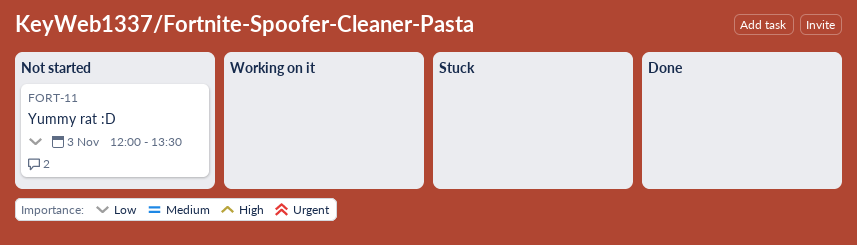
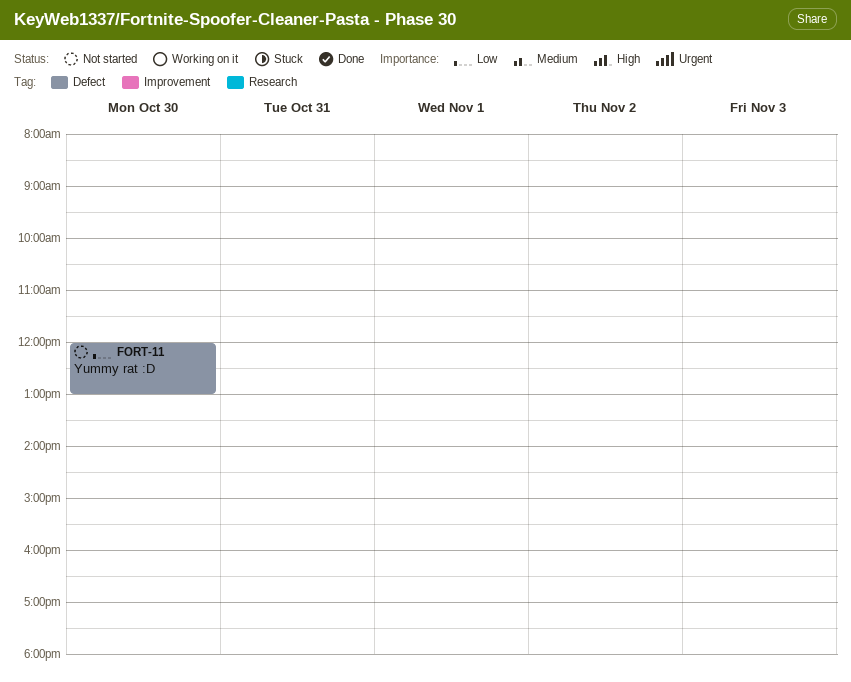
FORT-11, day: Nov 3 -> Oct 30
FORT-11, ends: 13:30 -> 13:00

